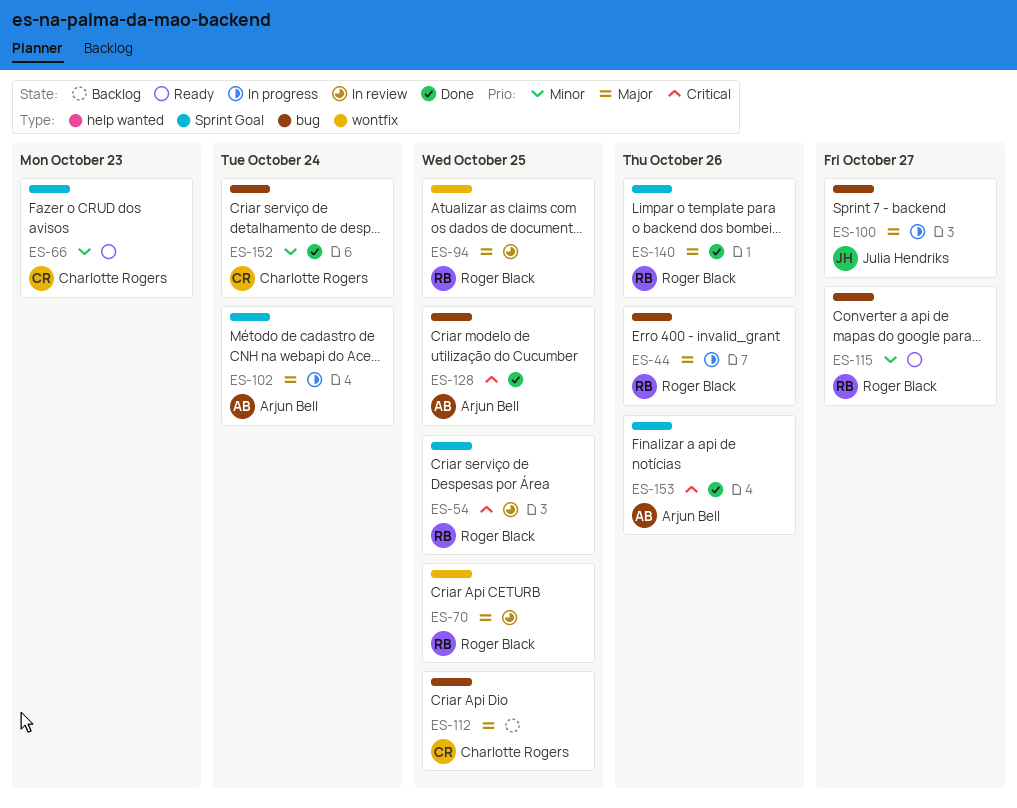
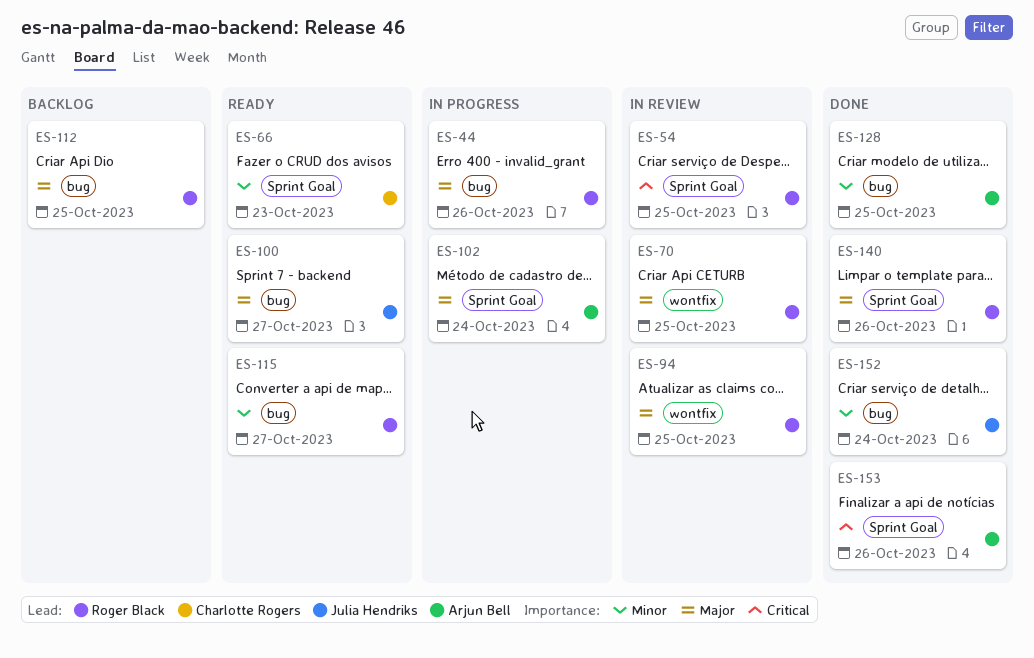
ES-100, status: In progress -> Ready
ES-112, owner: Charlotte Rogers -> Roger Black
ES-128, priority: Critical -> Minor
ES-152, owner: Charlotte Rogers -> Julia Hendriks

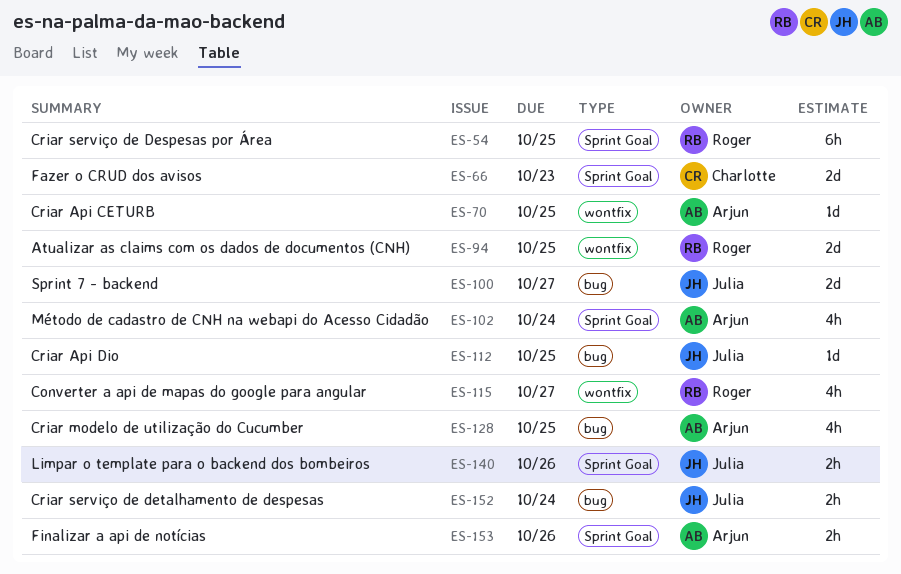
ES-44: present -> none
ES-70, owner: Roger Black -> Arjun Bell
ES-112, owner: Roger Black -> Julia Hendriks
ES-115, label: bug -> wontfix
ES-140, owner: Roger Black -> Julia Hendriks

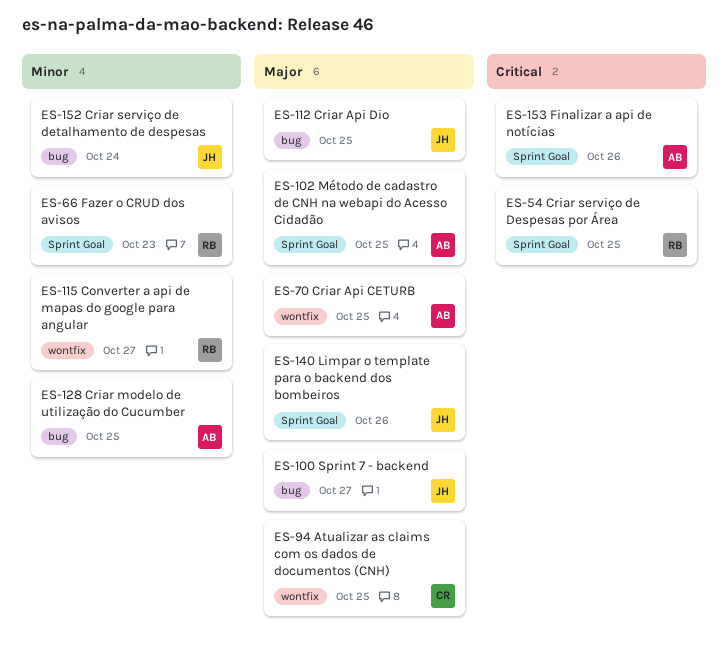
ES-66, owner: Charlotte -> Roger
ES-94, owner: Roger -> Charlotte
ES-102, due: Oct 24 -> Oct 25

